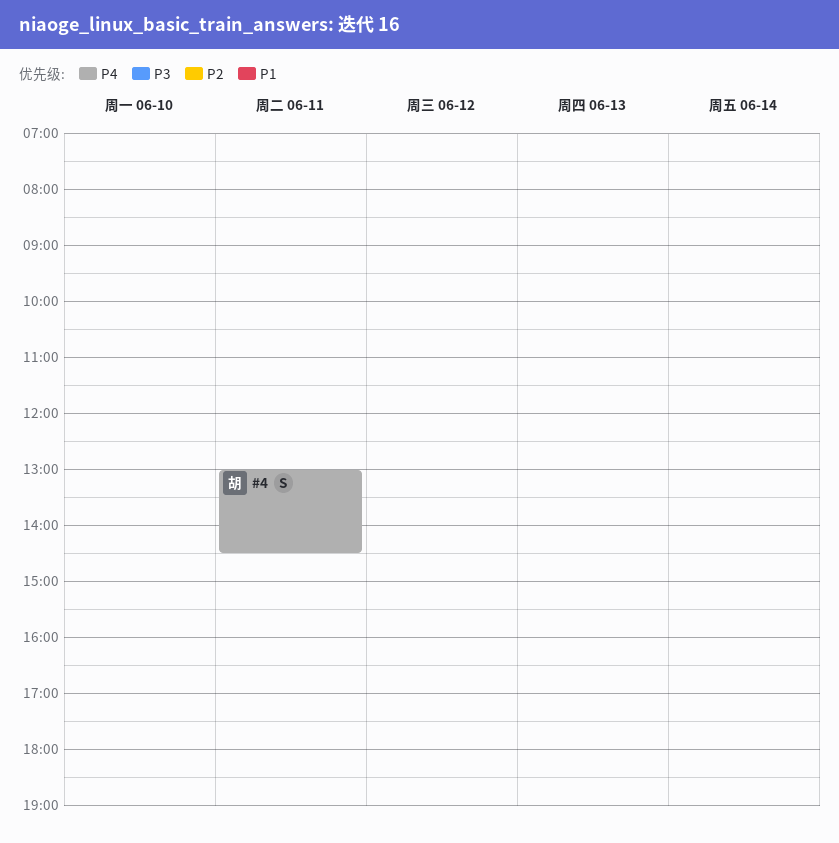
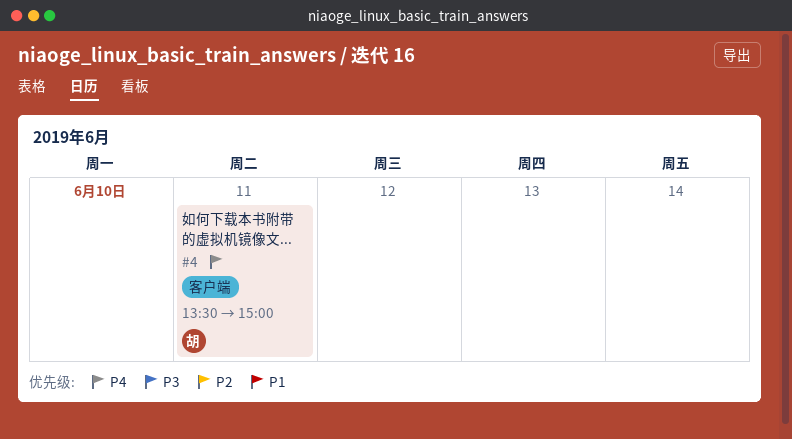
#4, begins: 13:00 -> 13:30
#4, ends: 14:30 -> 15:00

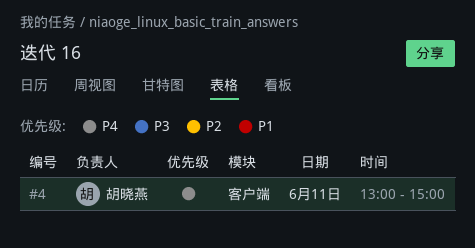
#4, begins: 13:30 -> 13:00

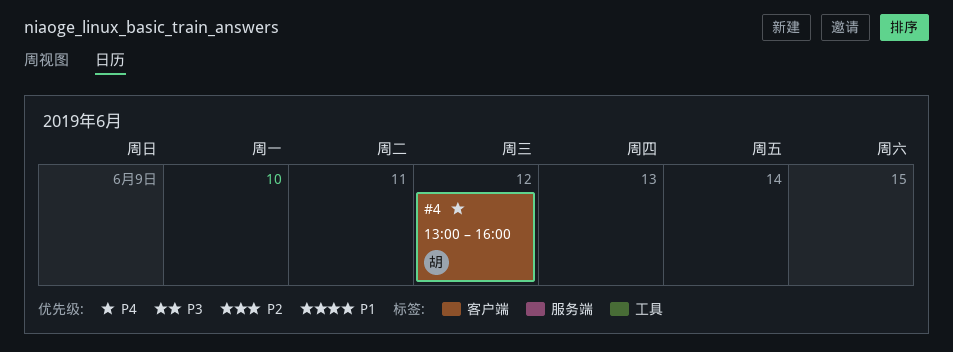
#4, day: Jun 11 -> Jun 12
#4, ends: 15:00 -> 16:00

